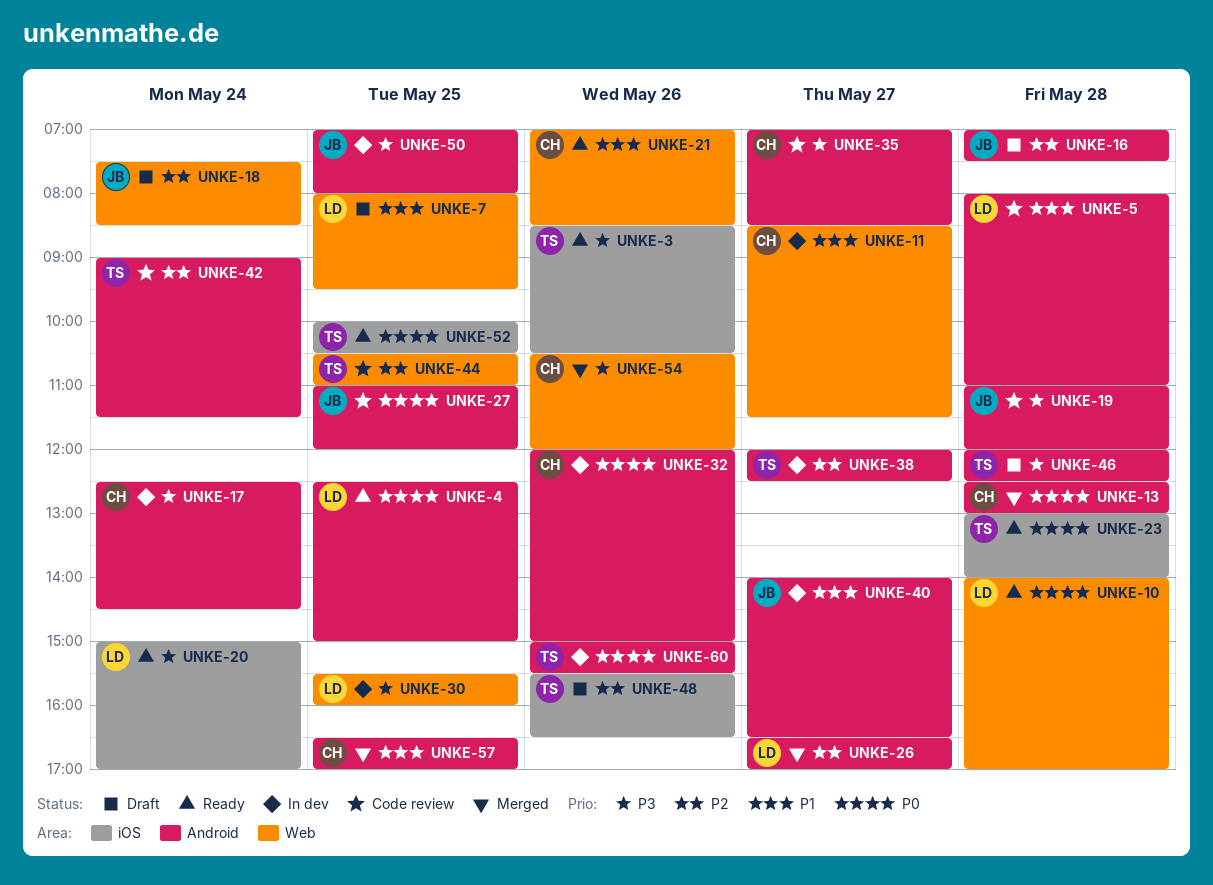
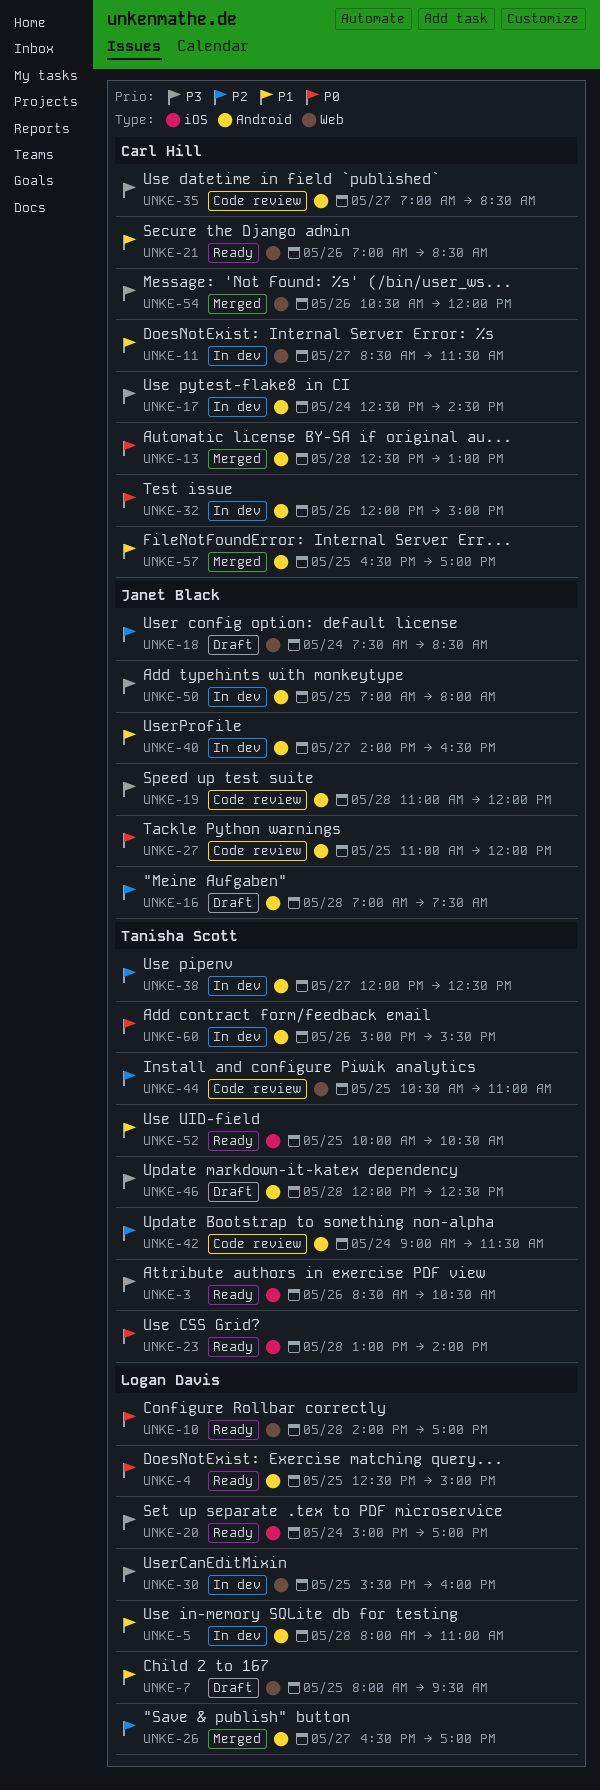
UNKE-5, status: Code review -> In dev
UNKE-48: present -> none
UNKE-52, priority: P0 -> P1

